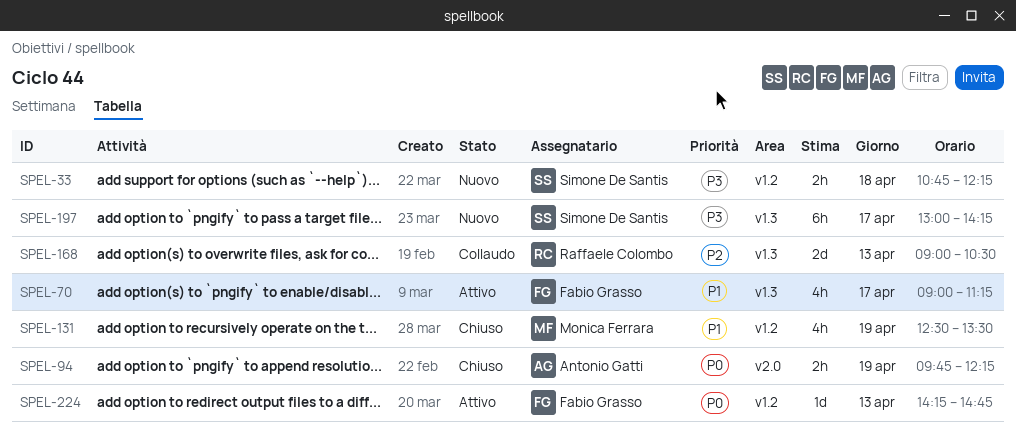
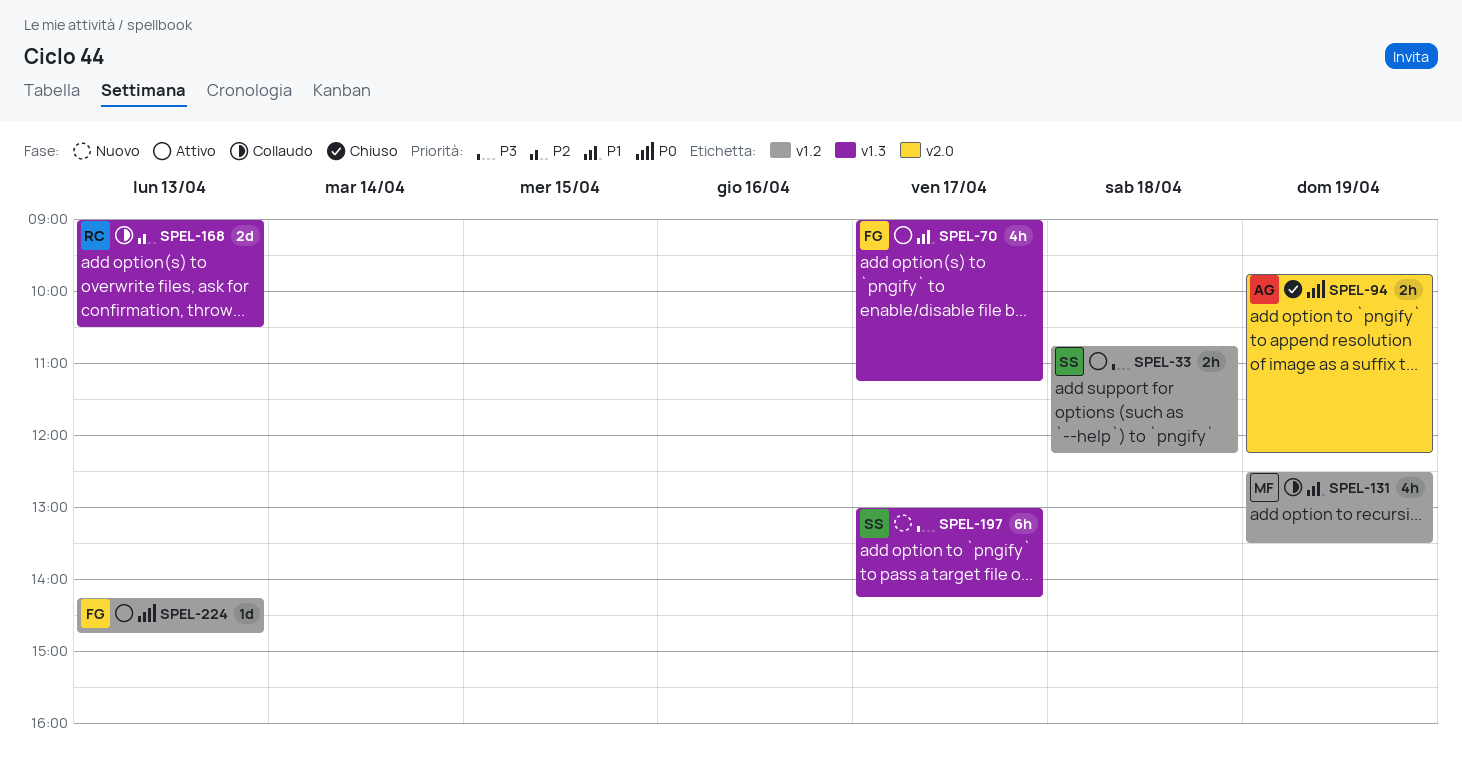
SPEL-33, status: Nuovo -> Attivo
SPEL-131, status: Chiuso -> Collaudo

